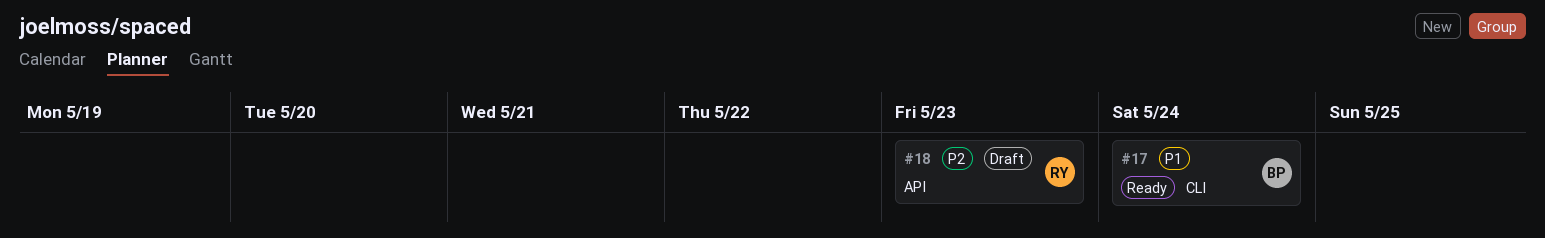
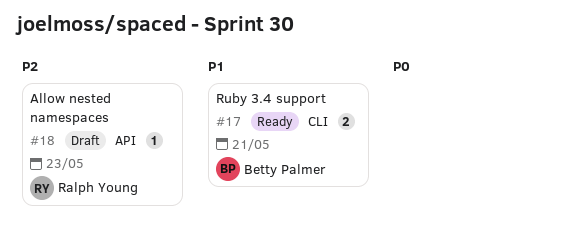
#17, due: May 24 -> May 21

